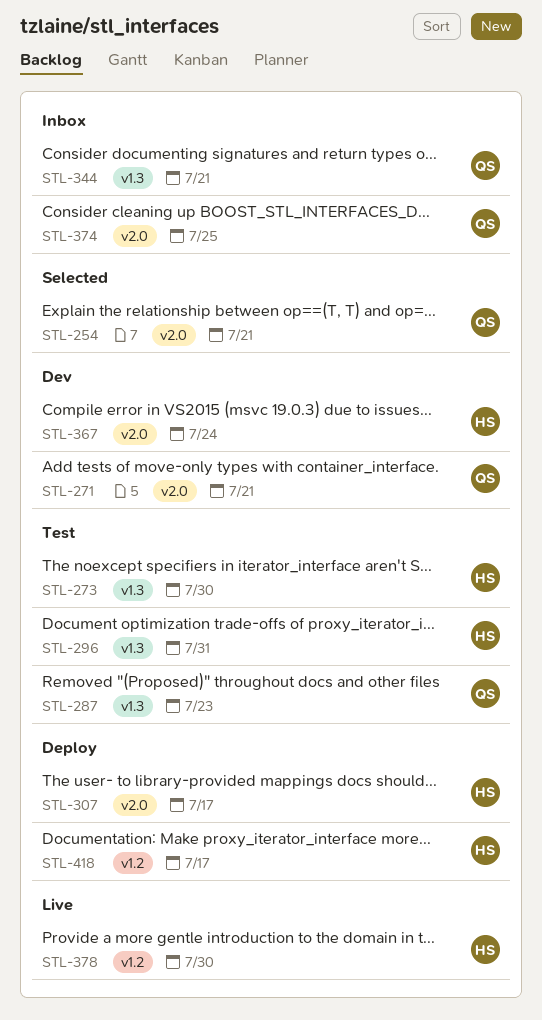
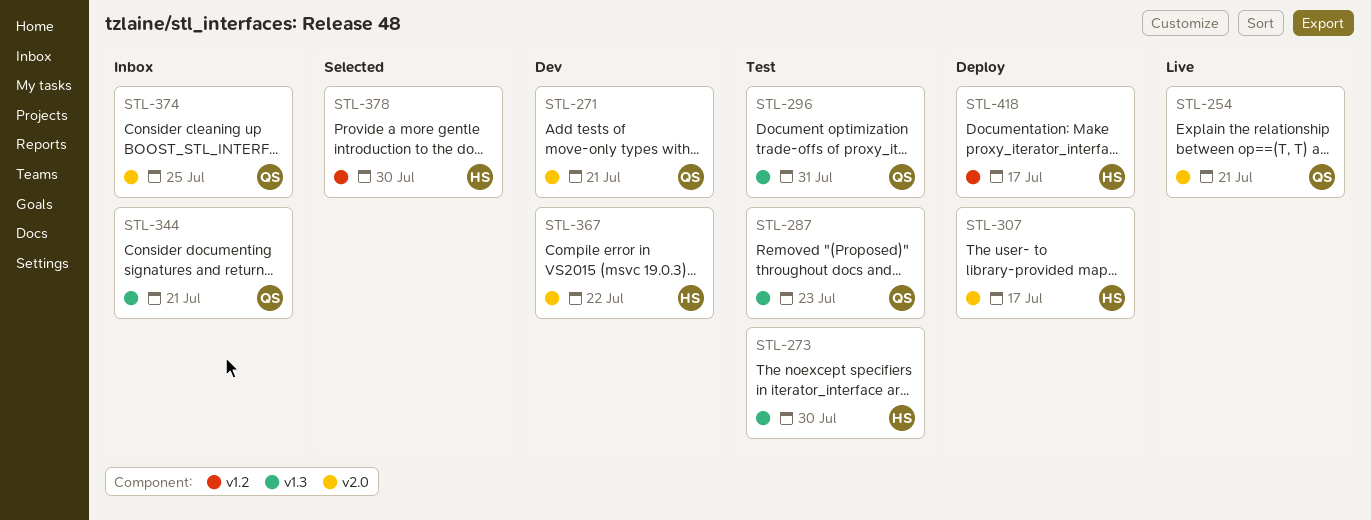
STL-254, status: Selected -> Live
STL-296, owner: HS -> QS
STL-367, due: Jul 24 -> Jul 22
STL-378, status: Live -> Selected

